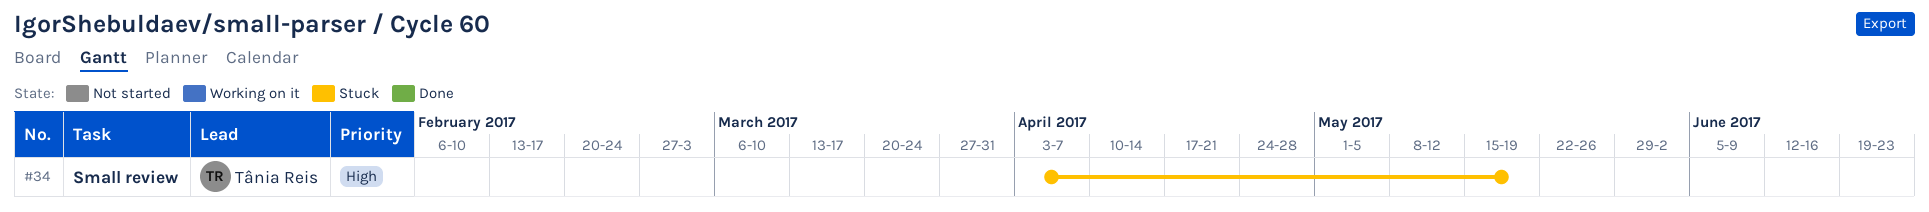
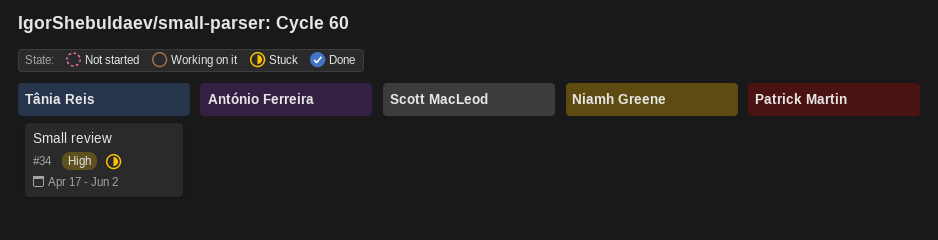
#34, start: Apr 3 -> Apr 17
#34, due: May 19 -> Jun 2

